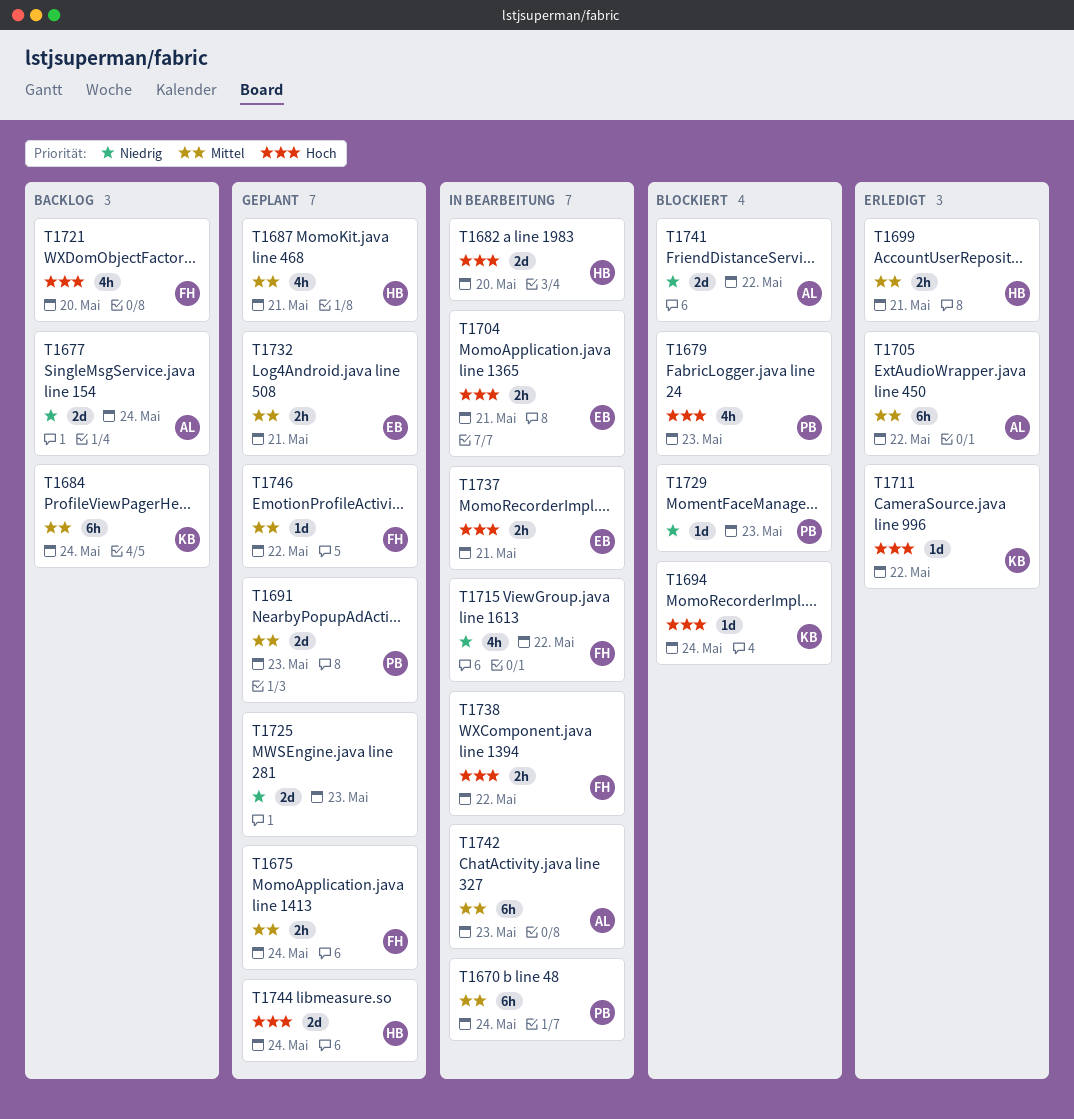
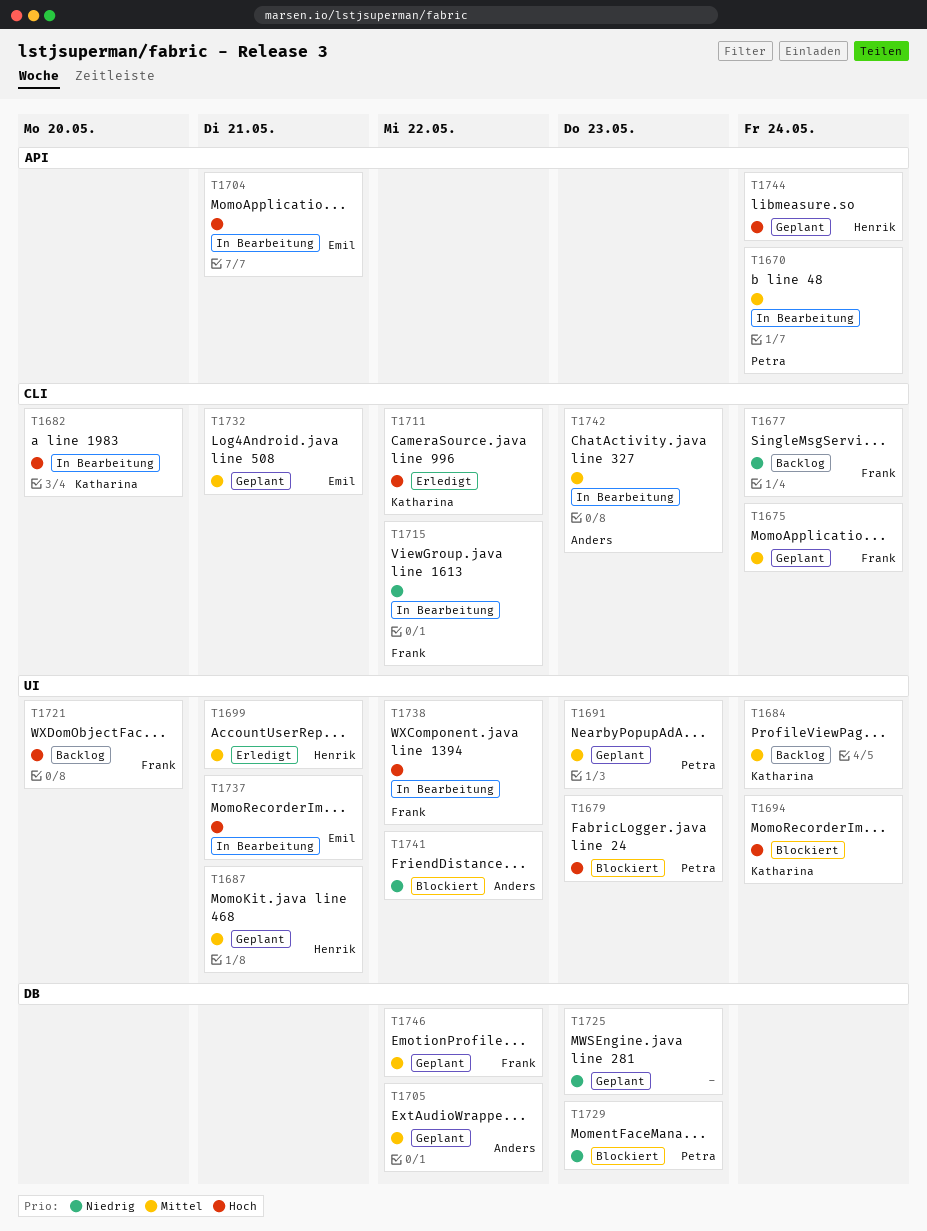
T1677, owner: Anders -> Frank
T1682, owner: Henrik -> Katharina
T1705, status: Erledigt -> Geplant

